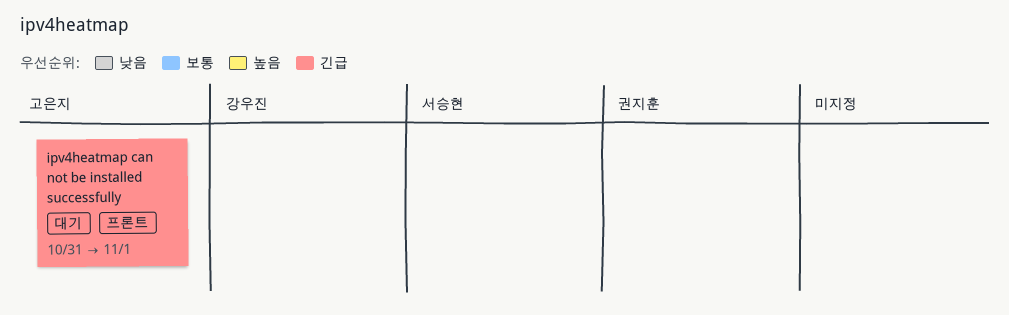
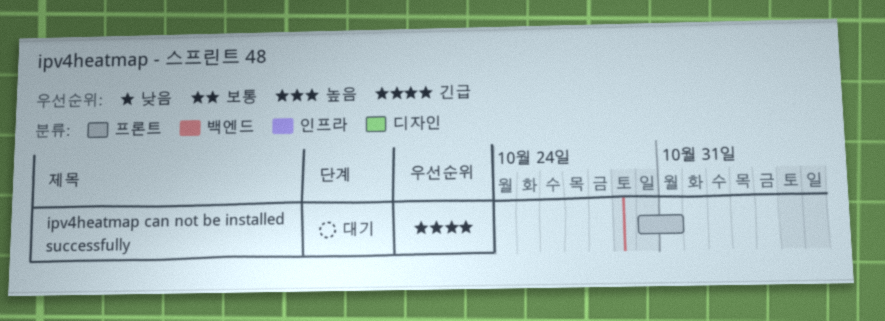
ipv4heatmap can not be installed successfully, start: Oct 31 -> Oct 30
ipv4heatmap can not be installed successfully, due: Nov 1 -> Oct 31

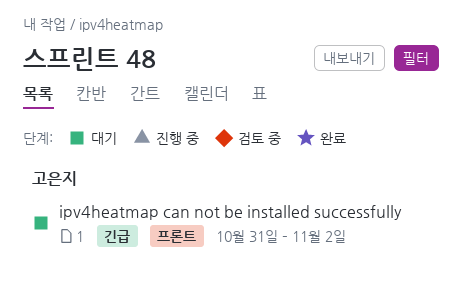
ipv4heatmap can not be installed successfully, start: Oct 30 -> Oct 31
ipv4heatmap can not be installed successfully, due: Oct 31 -> Nov 2

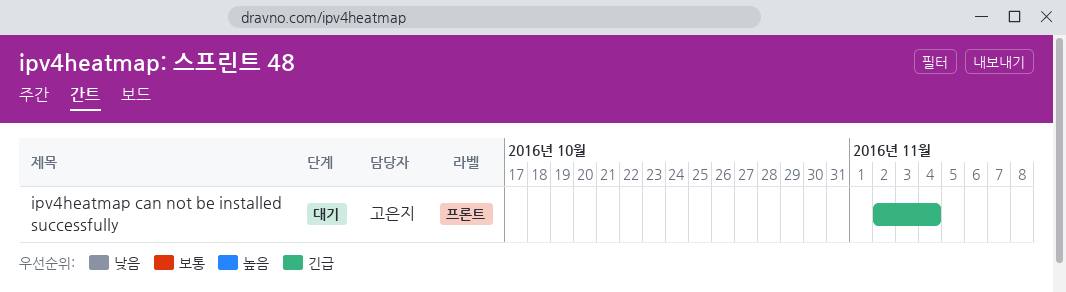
ipv4heatmap can not be installed successfully, start: Oct 31 -> Nov 2
ipv4heatmap can not be installed successfully, due: Nov 2 -> Nov 4

